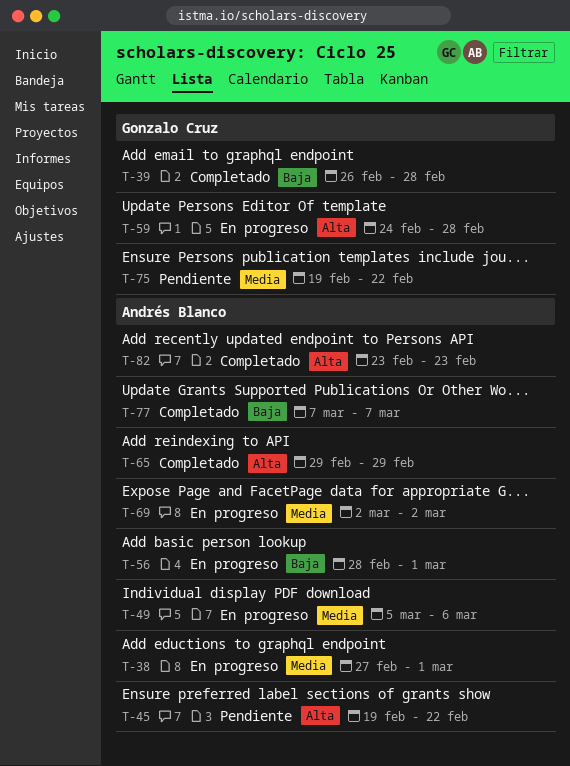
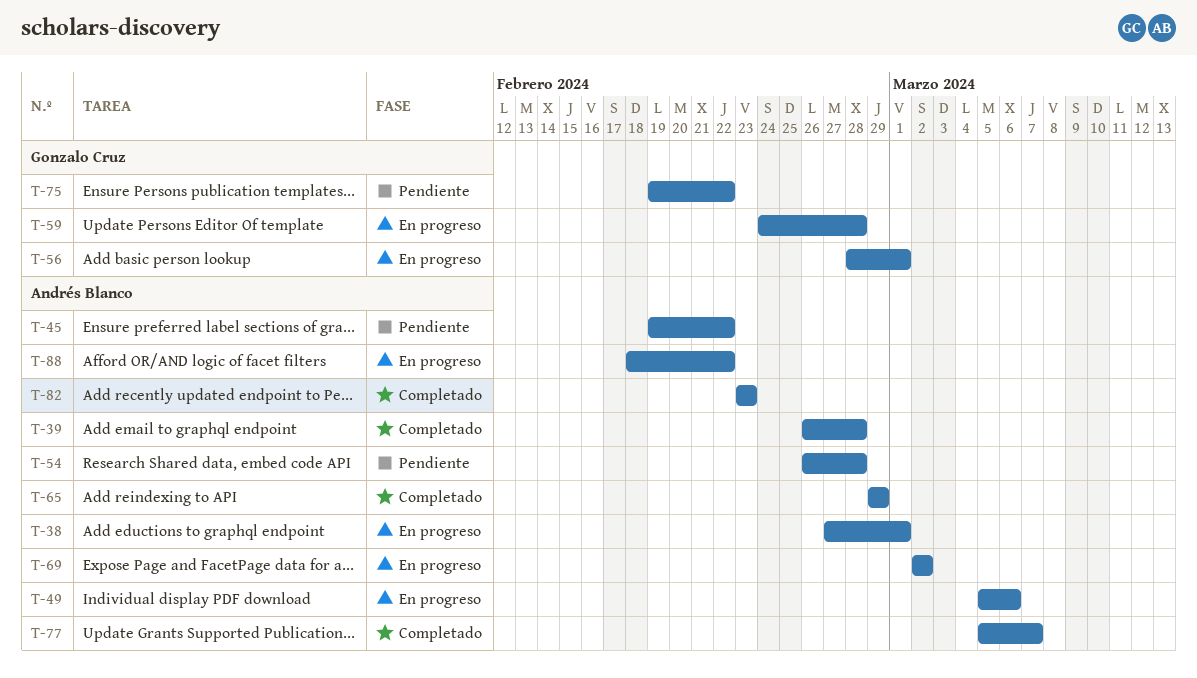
T-39, owner: Gonzalo Cruz -> Andrés Blanco
T-54: none -> present
T-56, owner: Andrés Blanco -> Gonzalo Cruz
T-77, start: Mar 7 -> Mar 5
T-88: none -> present

